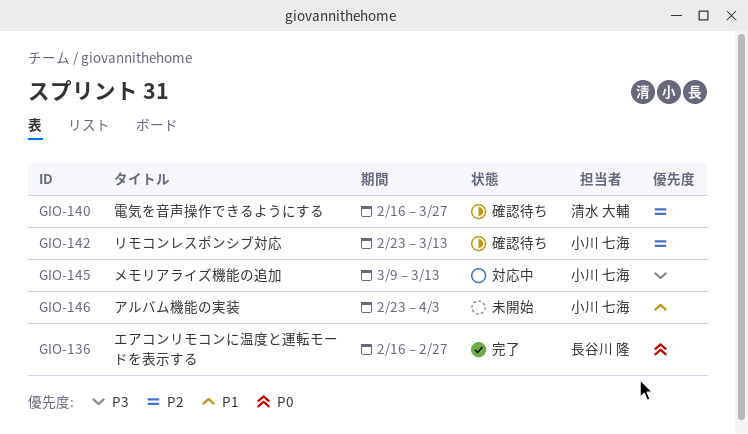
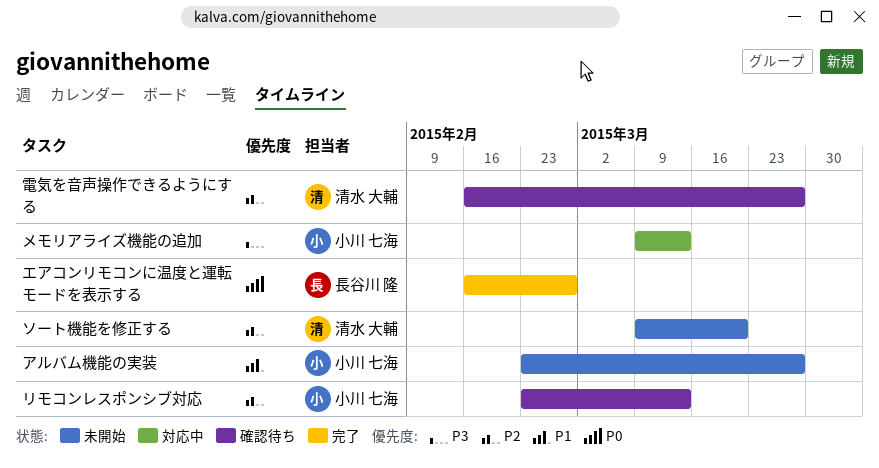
アルバム機能の実装, due: Apr 3 -> Mar 27
ソート機能を修正する: none -> present

